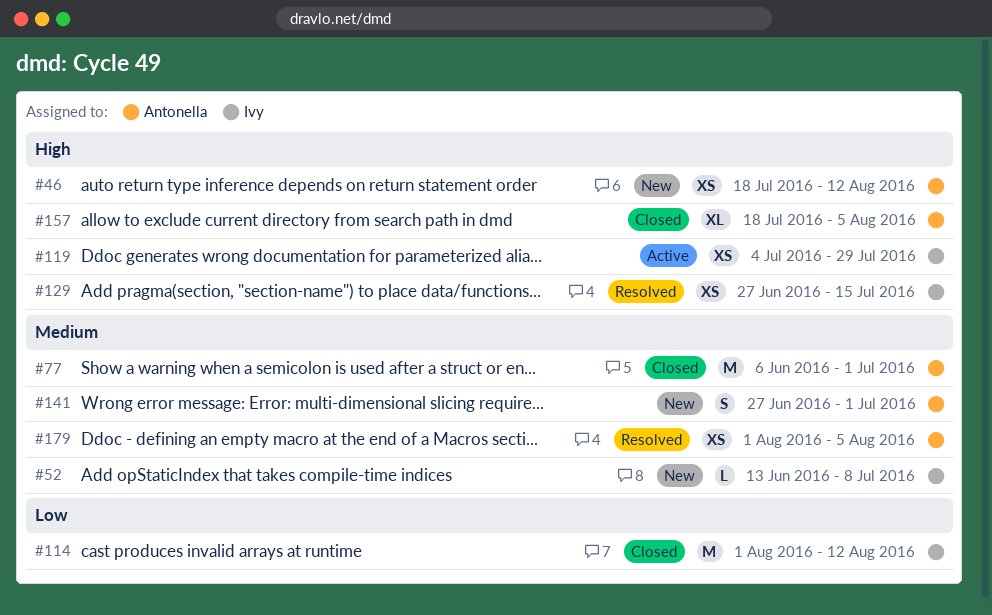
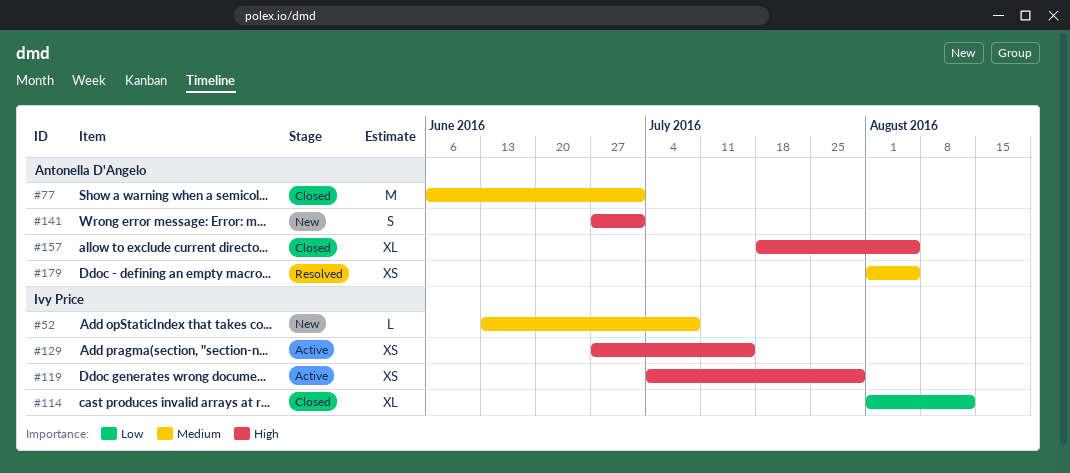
#46: present -> none
#114, estimate: M -> XL
#129, status: Resolved -> Active
#141, priority: Medium -> High

